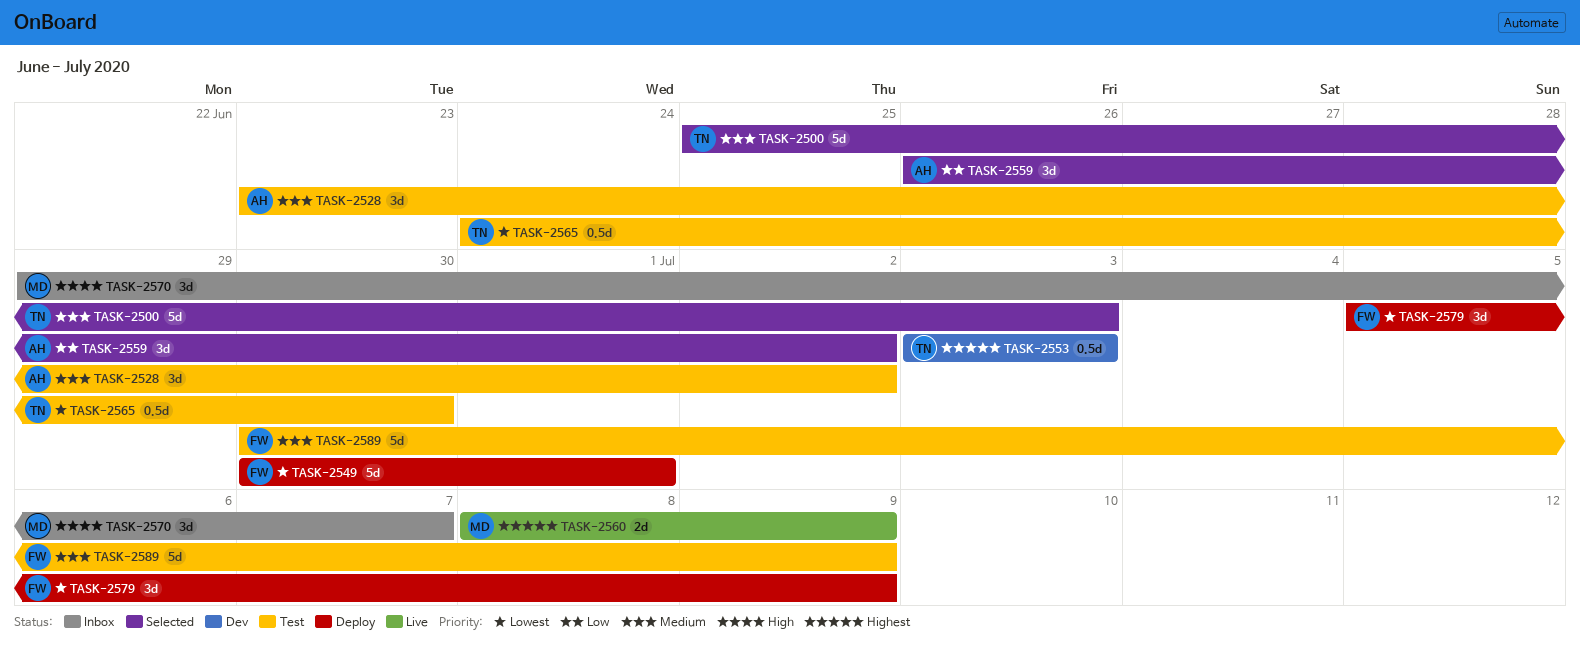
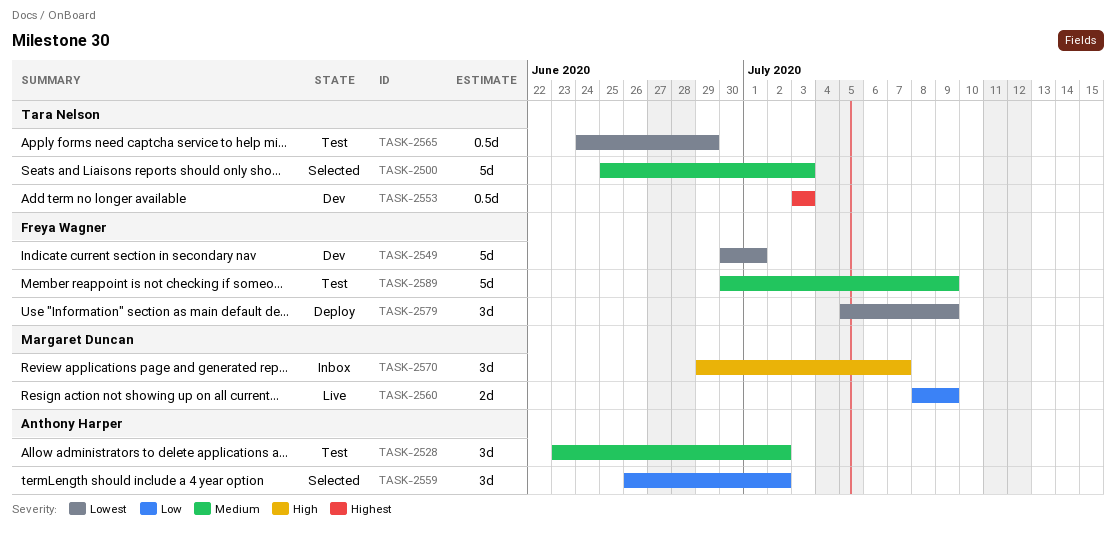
TASK-2549, status: Deploy -> Dev
TASK-2560, priority: Highest -> Low
TASK-2565, due: Jun 30 -> Jun 29

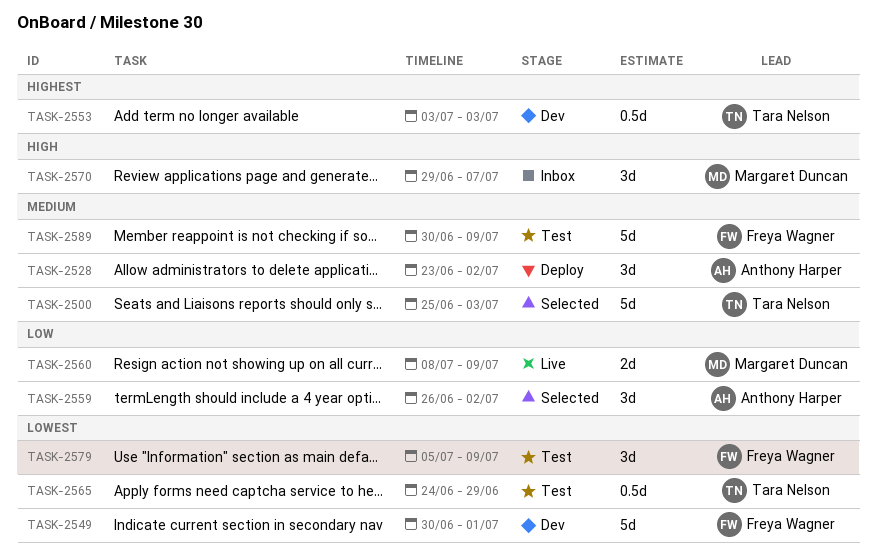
TASK-2528, status: Test -> Deploy
TASK-2579, status: Deploy -> Test

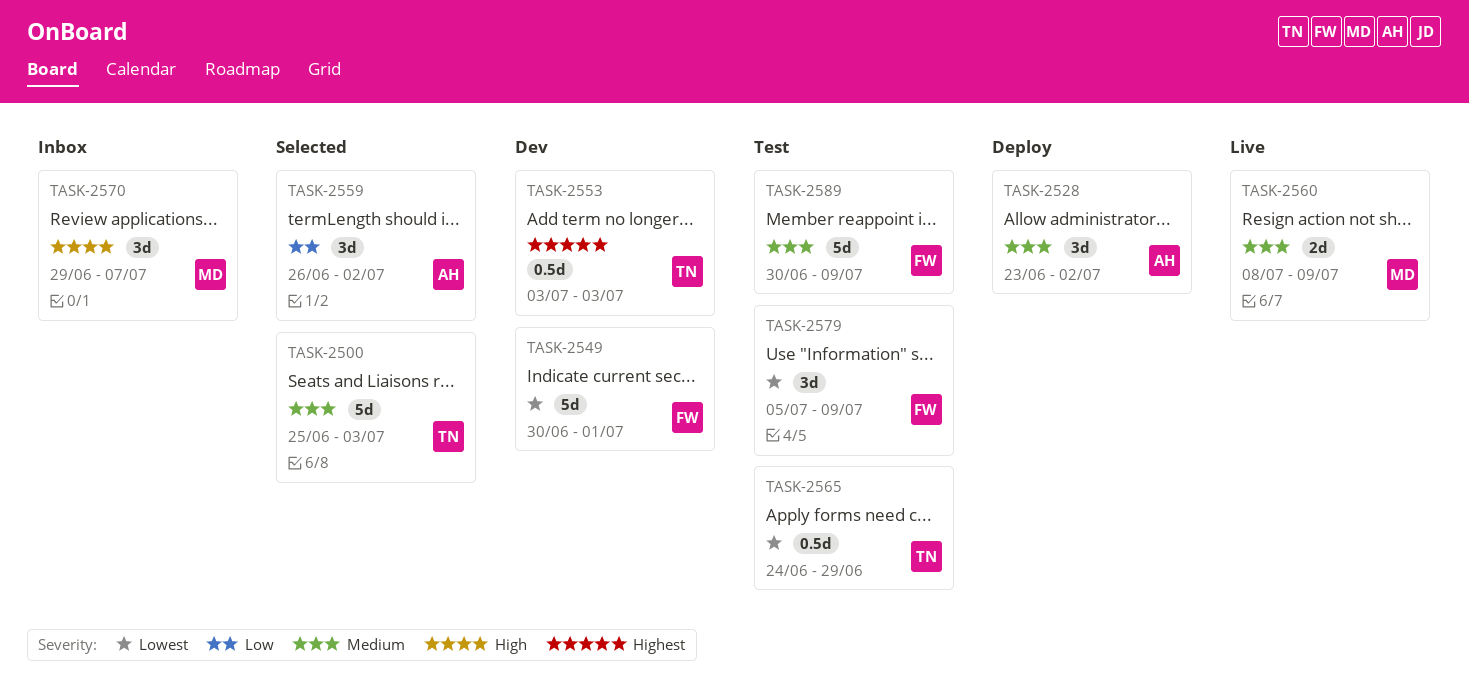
TASK-2560, priority: Low -> Medium

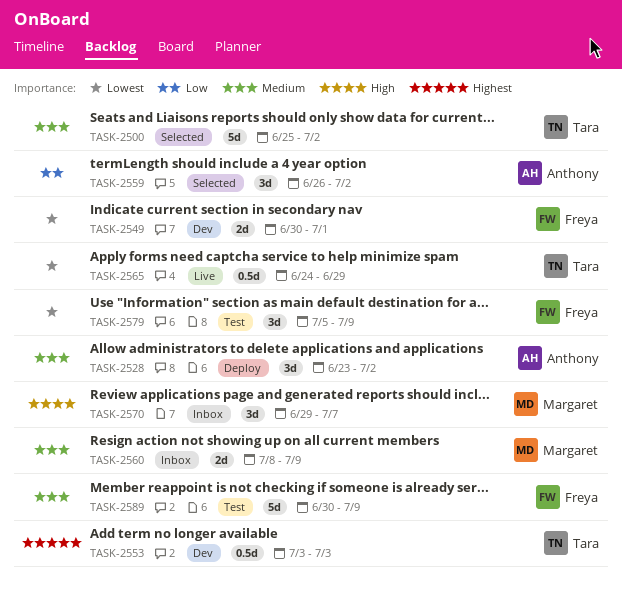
TASK-2500, due: Jul 3 -> Jul 2
TASK-2549, estimate: 5d -> 2d
TASK-2560, status: Live -> Inbox
TASK-2565, status: Test -> Live

